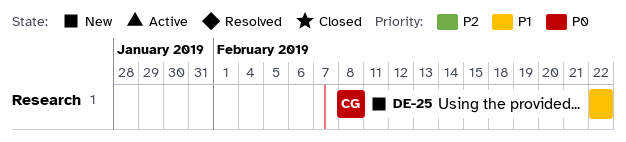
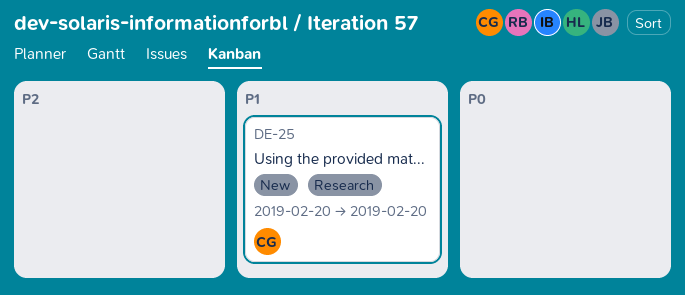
DE-25, start: Feb 22 -> Feb 20
DE-25, due: Feb 22 -> Feb 20

